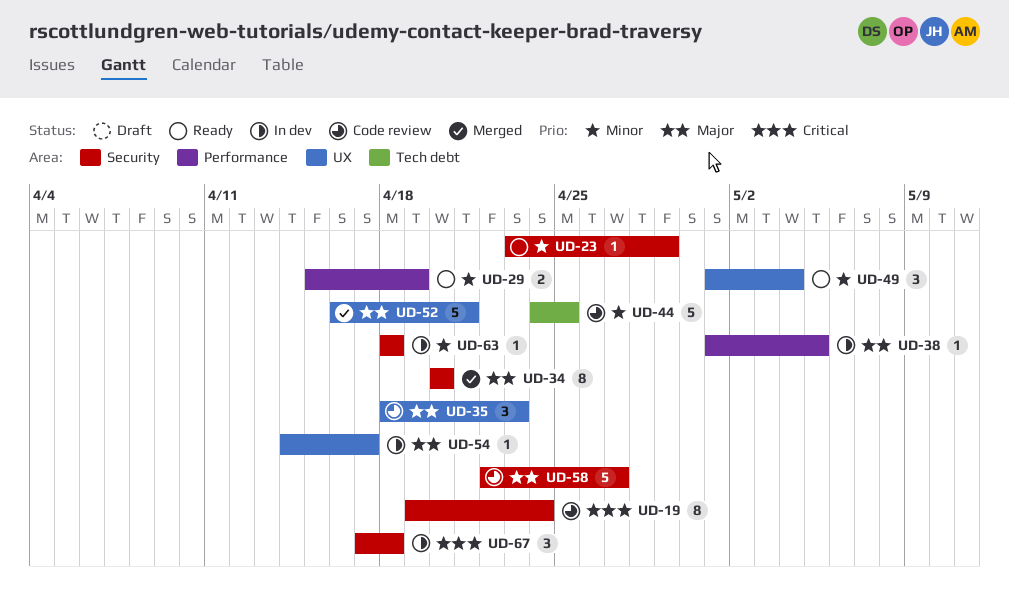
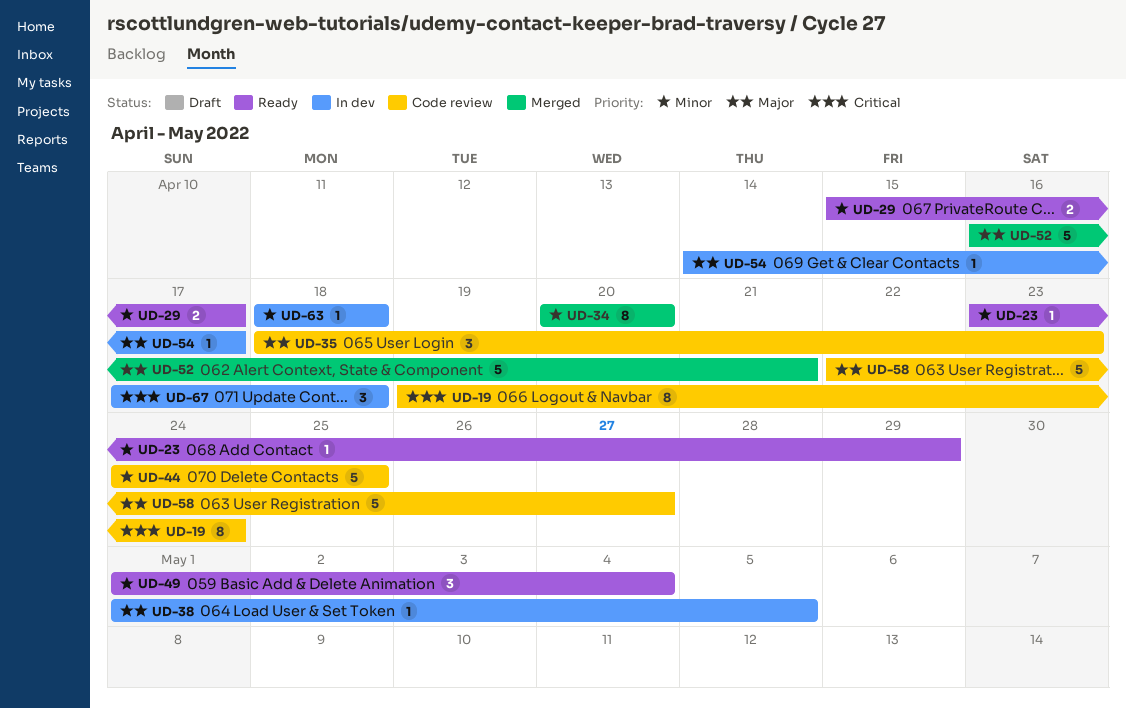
UD-29, due: Apr 19 -> Apr 17
UD-34, priority: Major -> Minor

